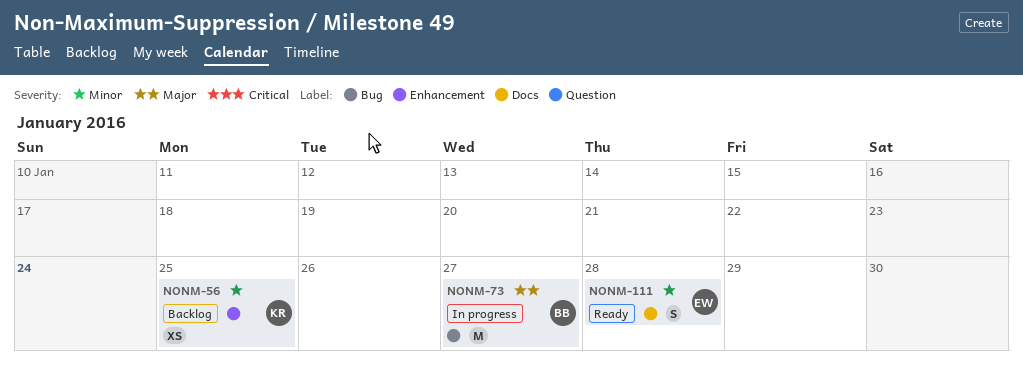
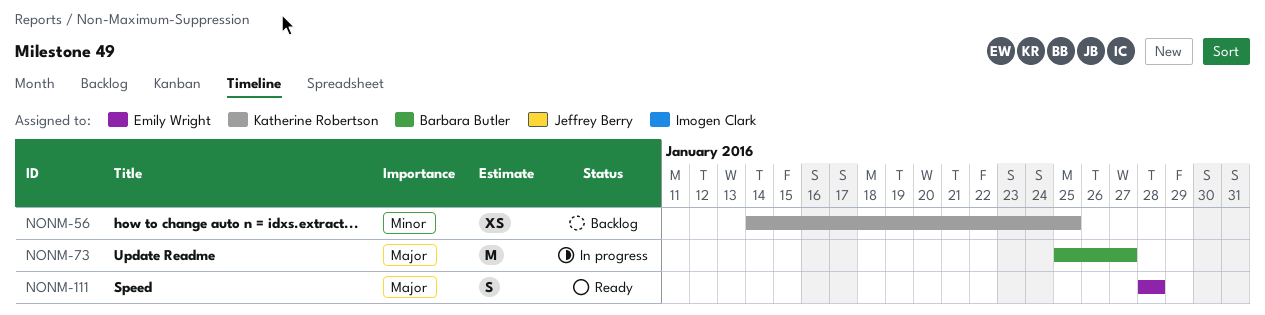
NONM-111, priority: Minor -> Major

